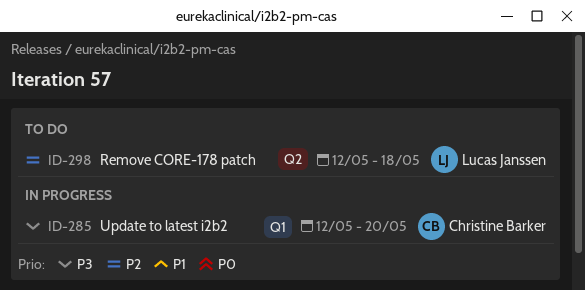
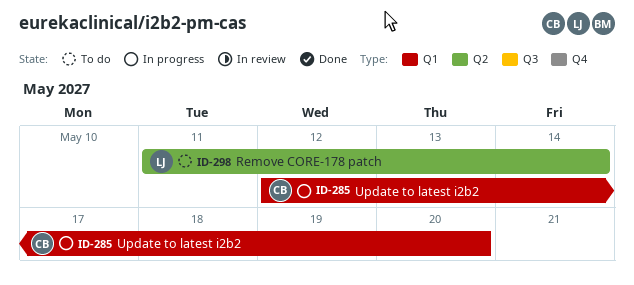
ID-298, start: May 12 -> May 11
ID-298, due: May 18 -> May 14

